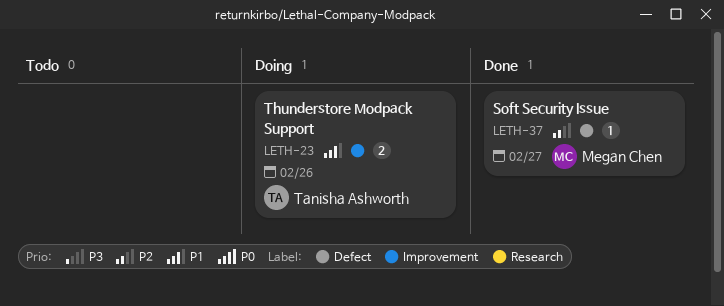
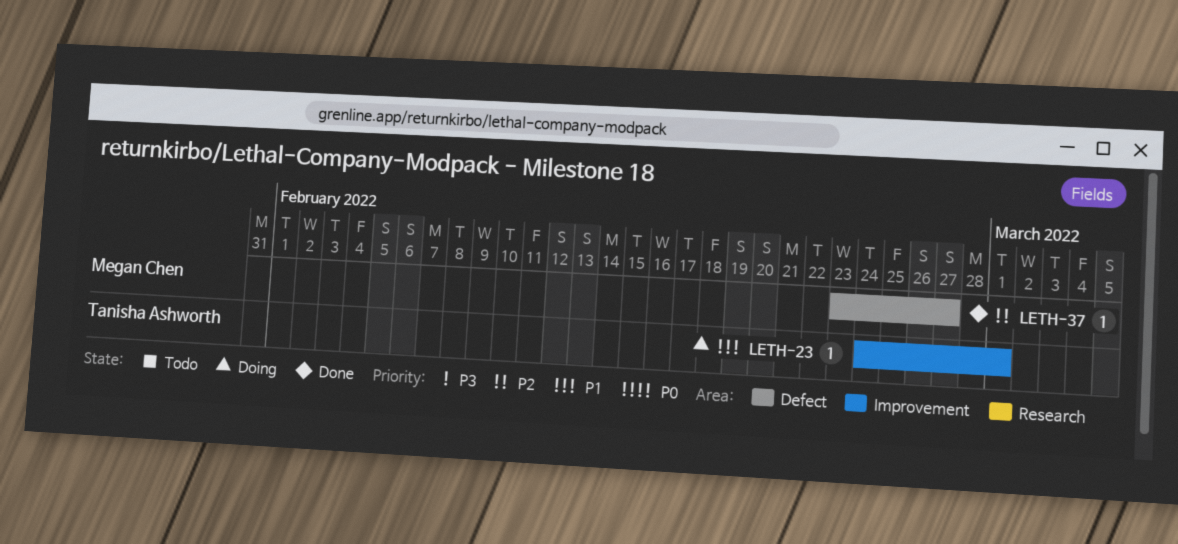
LETH-23, estimate: 2 -> 1
LETH-23, due: Feb 26 -> Mar 1

